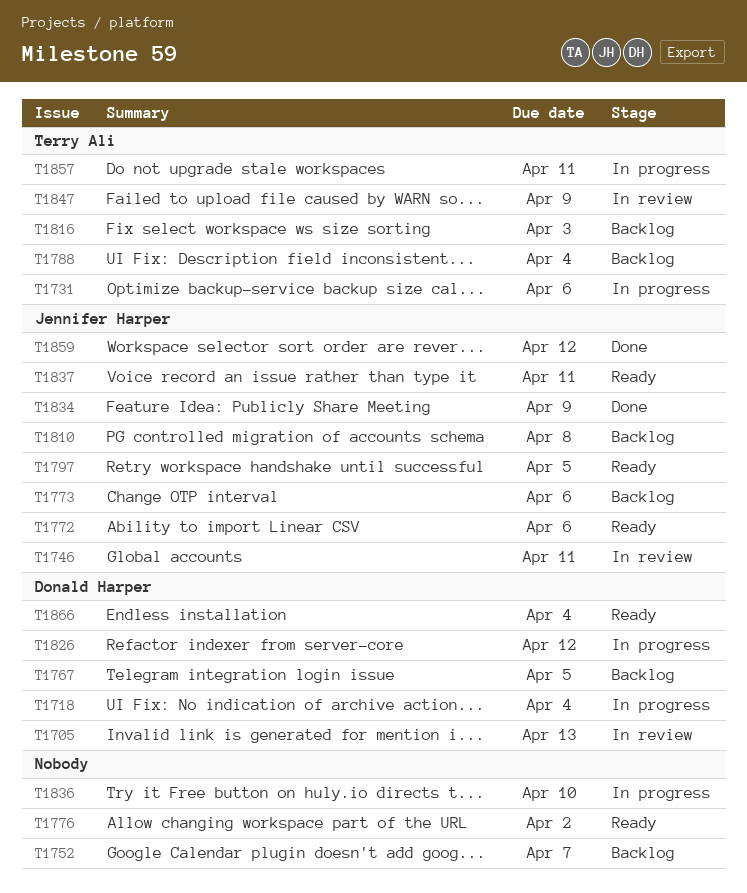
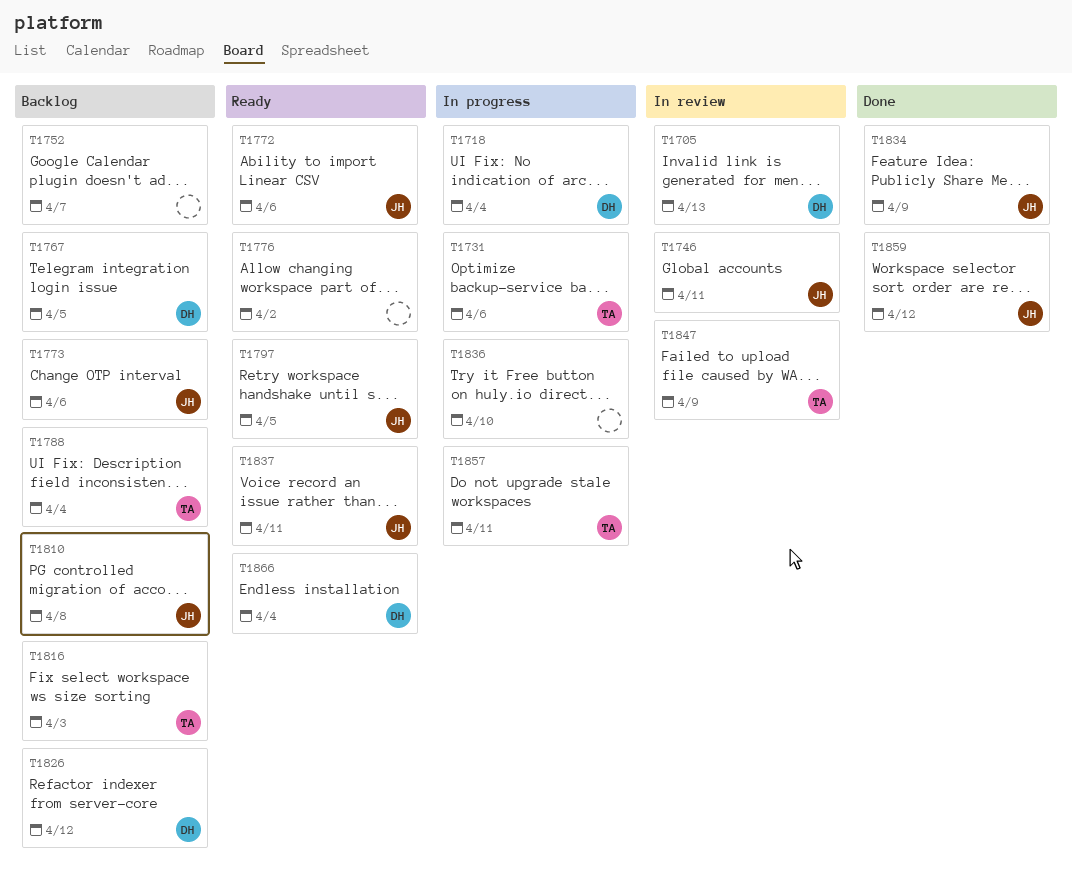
T1826, status: In progress -> Backlog

